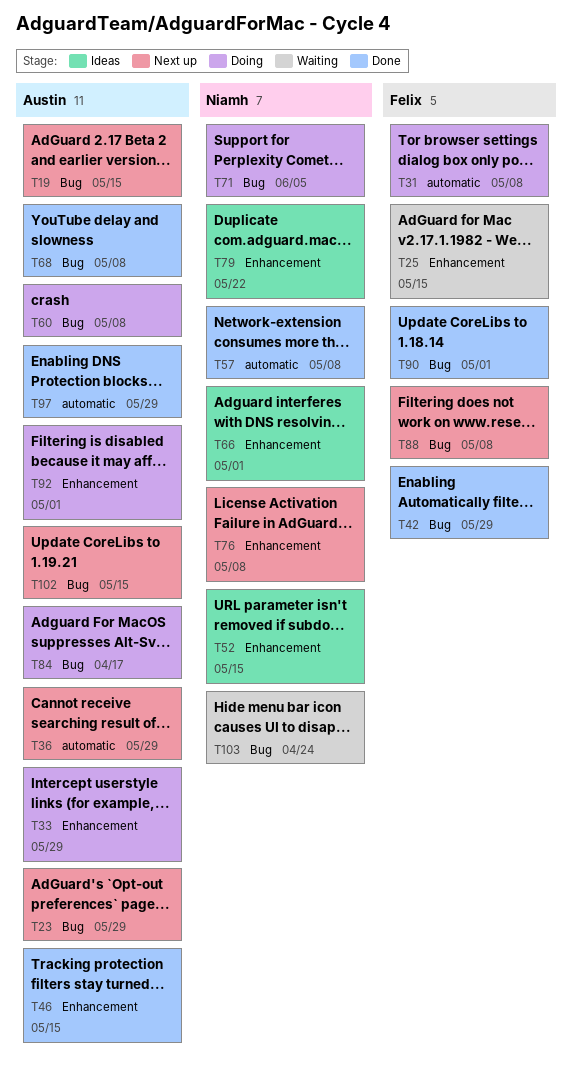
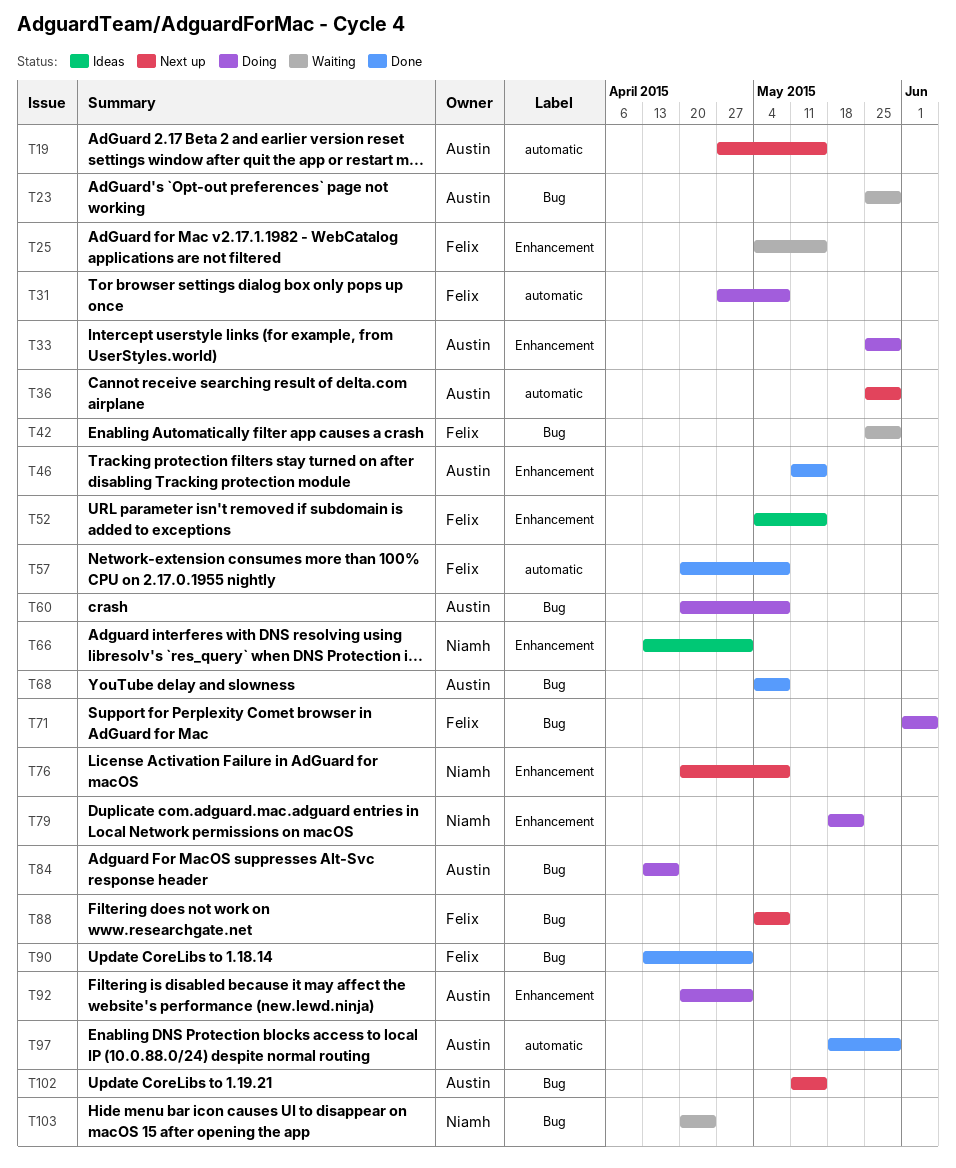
T19, label: Bug -> automatic
T23, status: Next up -> Waiting
T42, status: Done -> Waiting
T52, owner: Niamh -> Felix
T57, owner: Niamh -> Felix
T71, owner: Niamh -> Felix
T79, status: Ideas -> Doing

